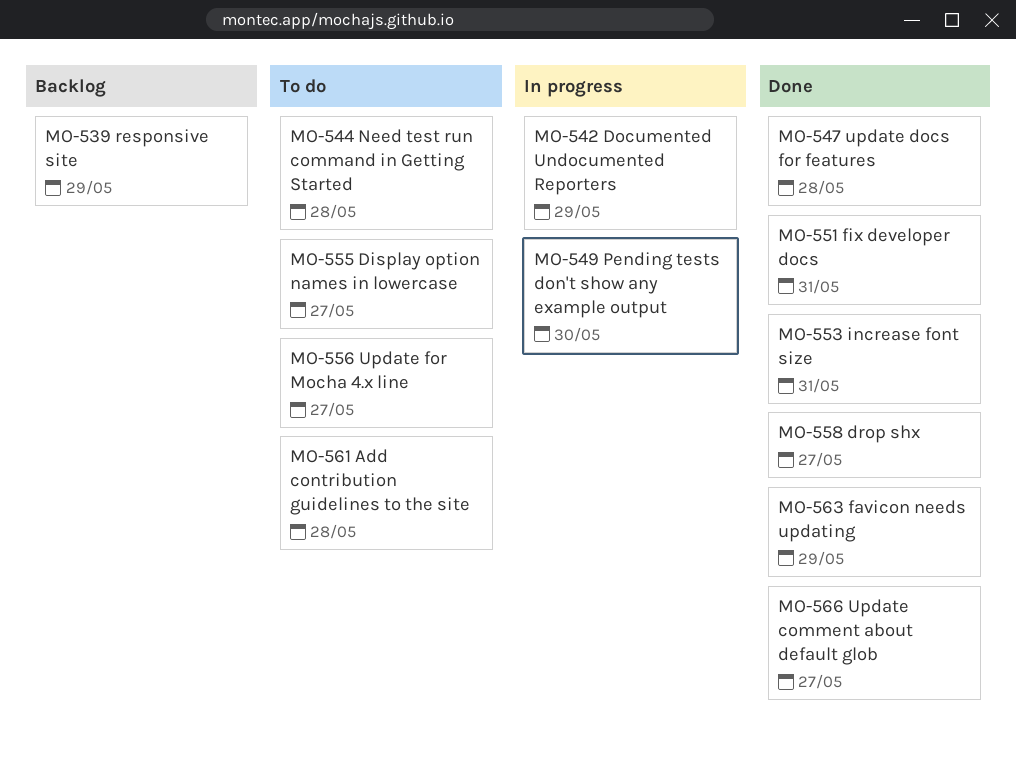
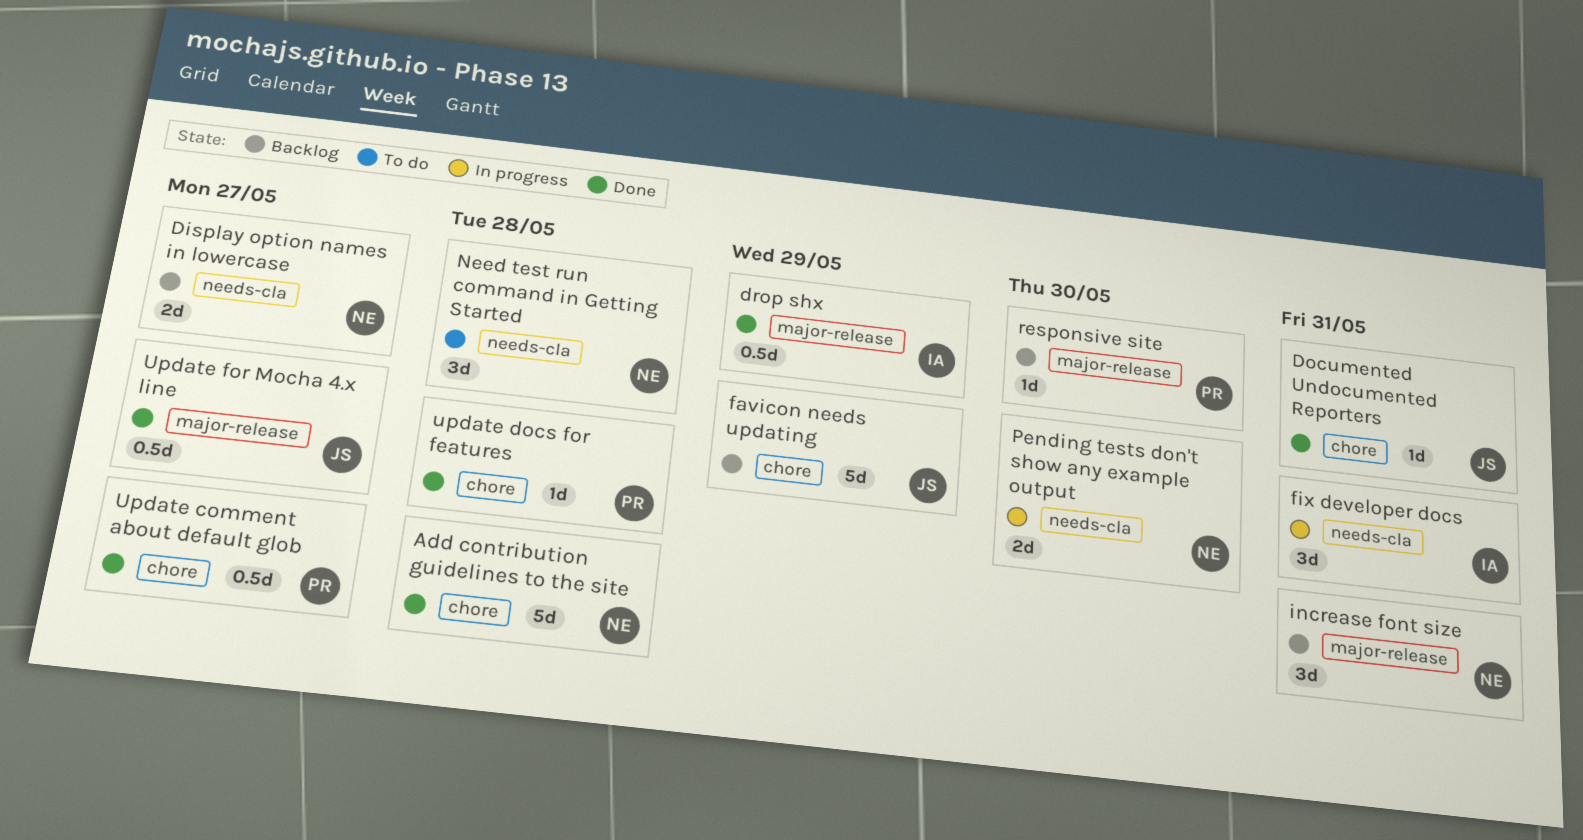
Add contribution guidelines to the site, status: To do -> Done
Display option names in lowercase, status: To do -> Backlog
Documented Undocumented Reporters, status: In progress -> Done
Documented Undocumented Reporters, due: May 29 -> May 31
drop shx, due: May 27 -> May 29
favicon needs updating, status: Done -> Backlog
fix developer docs, status: Done -> In progress
increase font size, status: Done -> Backlog
responsive site, due: May 29 -> May 30
Update for Mocha 4.x line, status: To do -> Done

